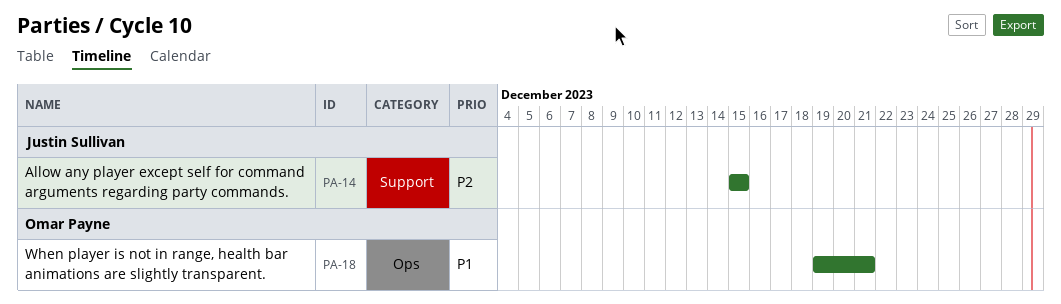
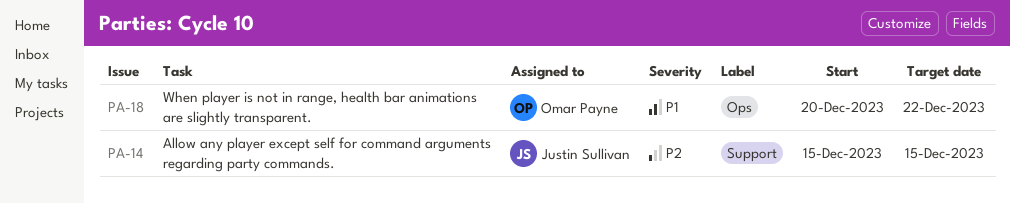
PA-18, start: Dec 19 -> Dec 20
PA-18, due: Dec 21 -> Dec 22

